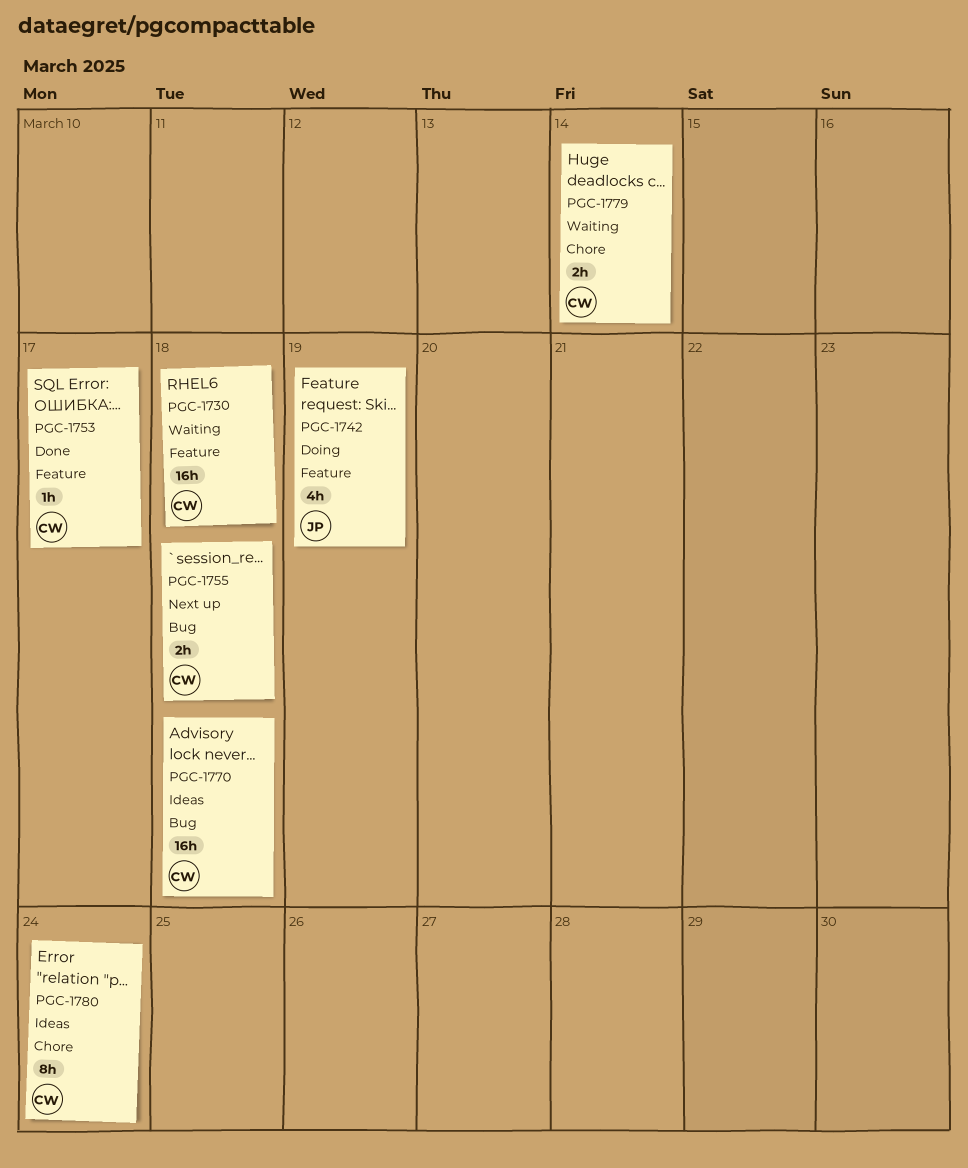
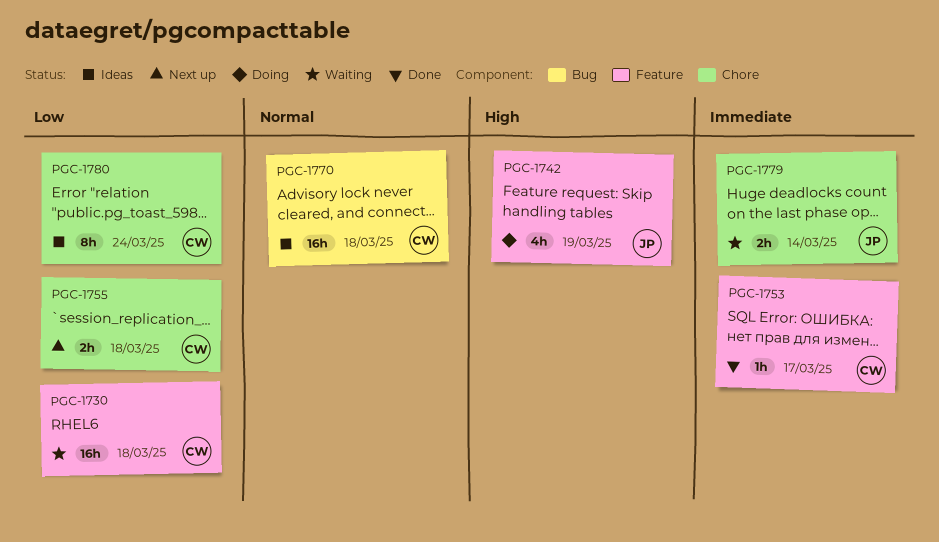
PGC-1755, label: Bug -> Chore
PGC-1779, owner: CW -> JP

